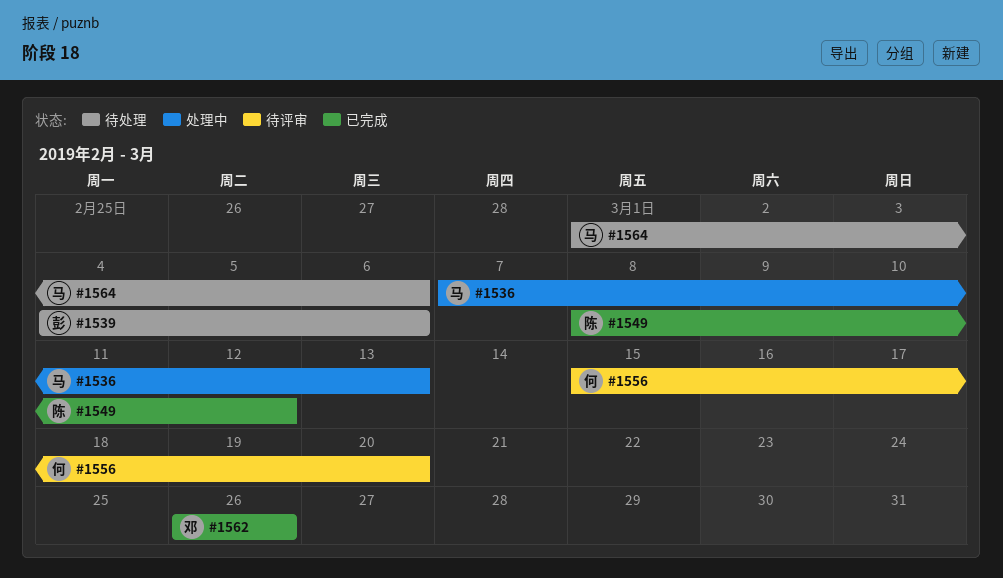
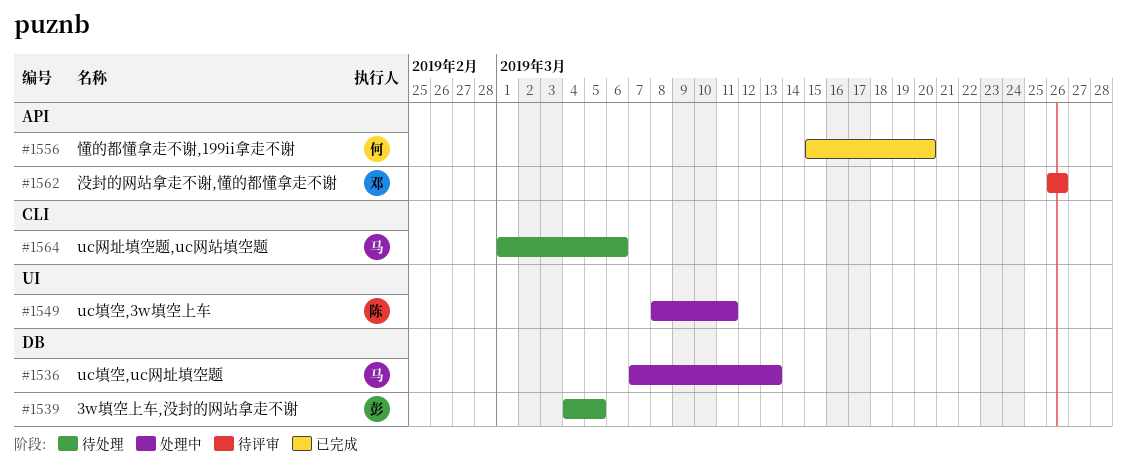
#1539, due: Mar 6 -> Mar 5
#1549, status: 已完成 -> 处理中
#1549, due: Mar 12 -> Mar 11
#1556, status: 待评审 -> 已完成
#1562, status: 已完成 -> 待评审

